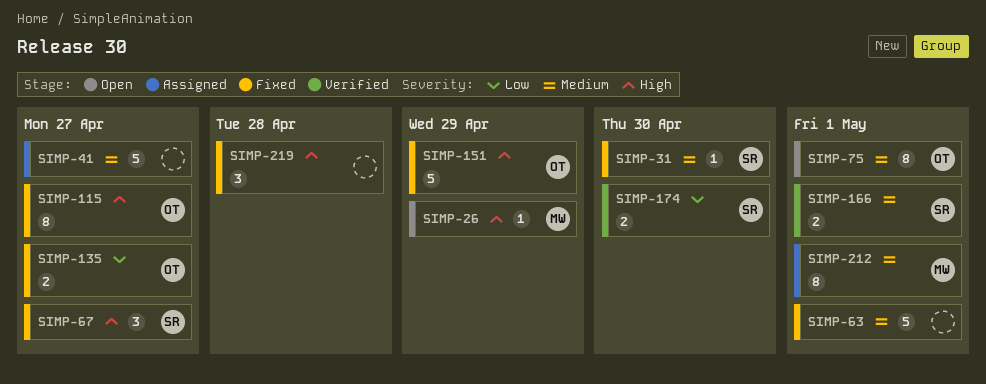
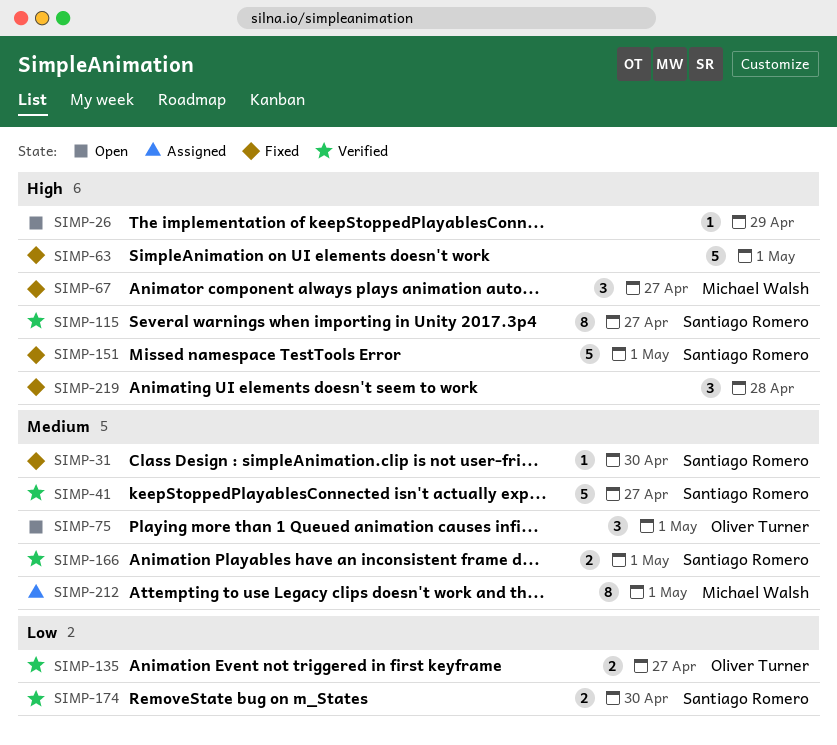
SIMP-26, owner: Michael Walsh -> none
SIMP-41, status: Assigned -> Verified
SIMP-41, owner: none -> Santiago Romero
SIMP-63, priority: Medium -> High
SIMP-67, owner: Santiago Romero -> Michael Walsh
SIMP-75, estimate: 8 -> 3
SIMP-115, status: Fixed -> Verified
SIMP-115, owner: Oliver Turner -> Santiago Romero
SIMP-135, status: Fixed -> Verified
SIMP-151, owner: Oliver Turner -> Santiago Romero
SIMP-151, due: Apr 29 -> May 1

